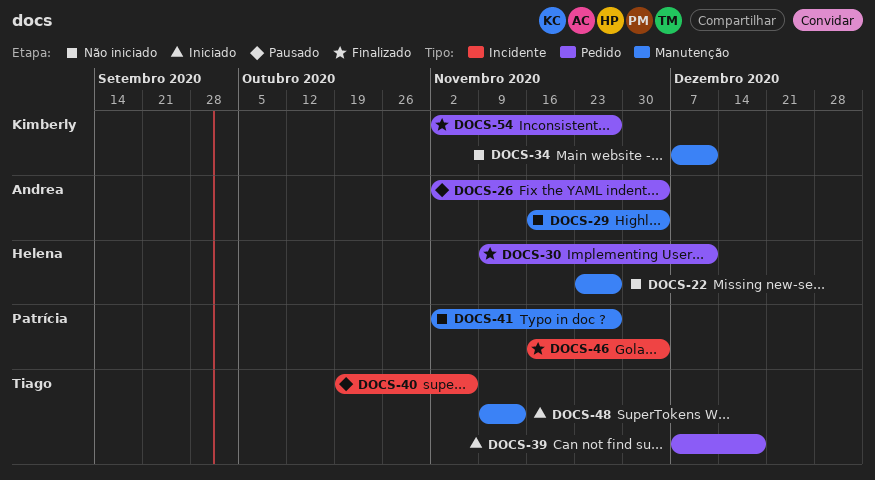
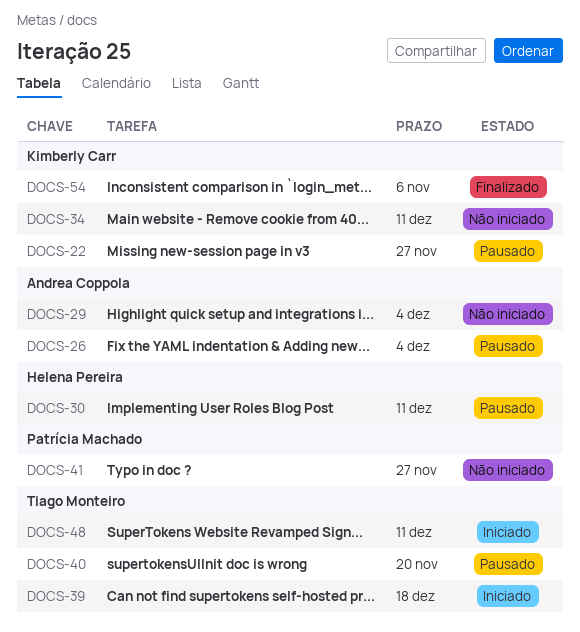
DOCS-22, status: Não iniciado -> Pausado
DOCS-22, owner: Helena Pereira -> Kimberly Carr
DOCS-30, status: Finalizado -> Pausado
DOCS-40, due: Nov 6 -> Nov 20
DOCS-46: present -> none
DOCS-48, due: Nov 13 -> Dec 11
DOCS-54, due: Nov 27 -> Nov 6

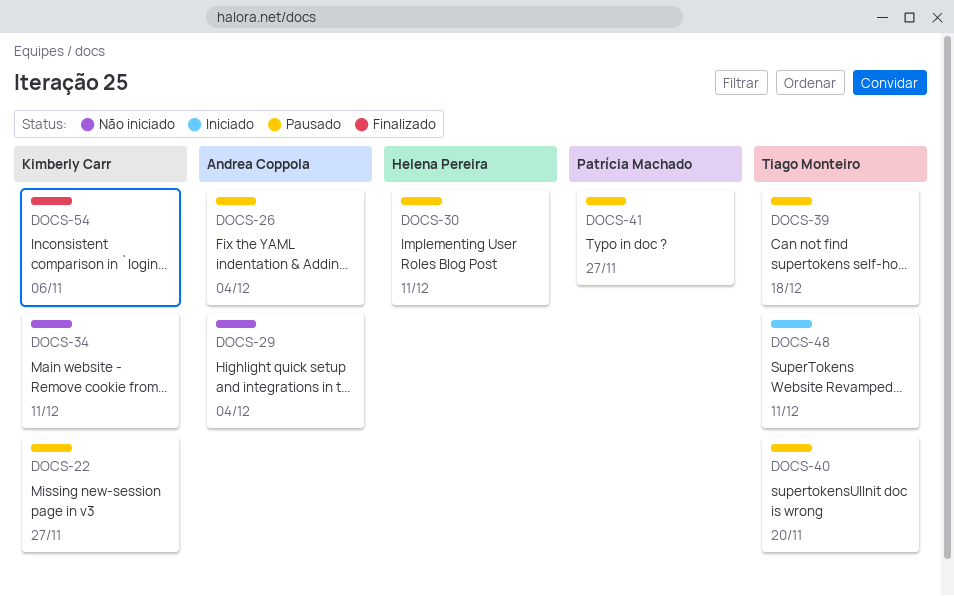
DOCS-39, status: Iniciado -> Pausado
DOCS-41, status: Não iniciado -> Pausado

